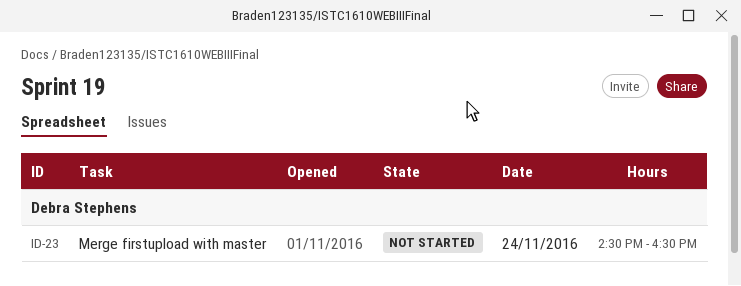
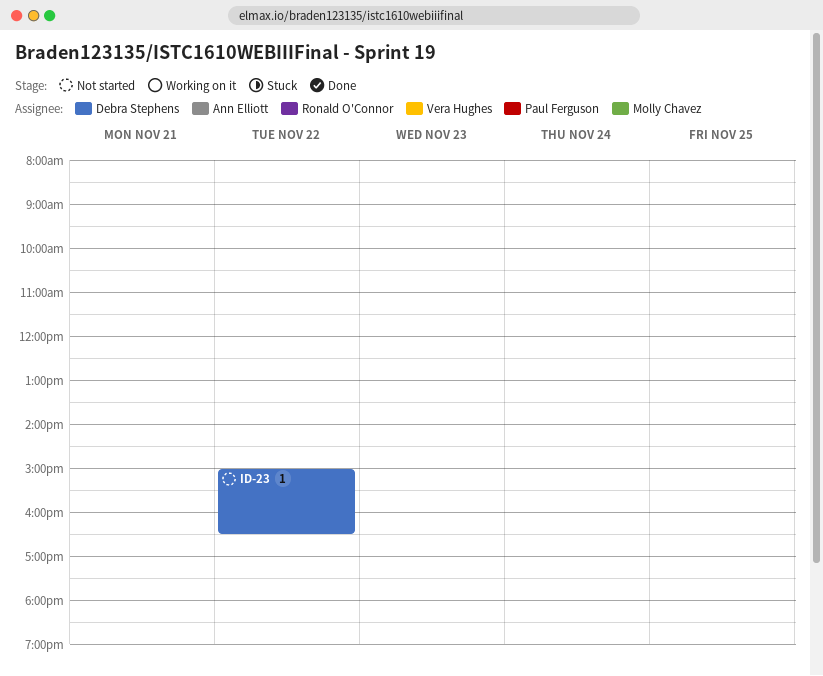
ID-23, day: Nov 24 -> Nov 22
ID-23, begins: 14:30 -> 15:00

